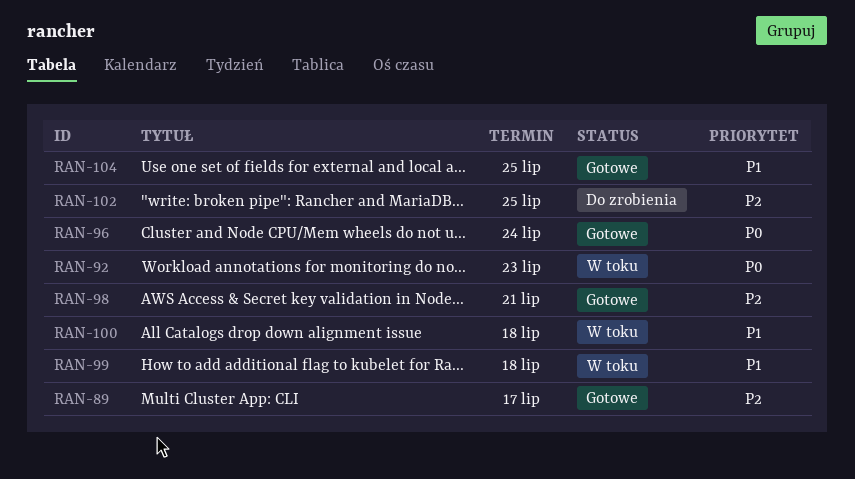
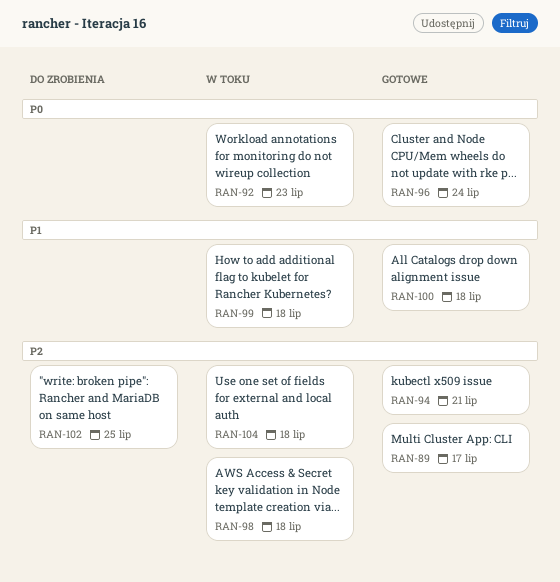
RAN-94: none -> present
RAN-98, status: Gotowe -> W toku
RAN-98, due: Jul 21 -> Jul 18
RAN-100, status: W toku -> Gotowe
RAN-104, status: Gotowe -> W toku
RAN-104, priority: P1 -> P2
RAN-104, due: Jul 25 -> Jul 18

